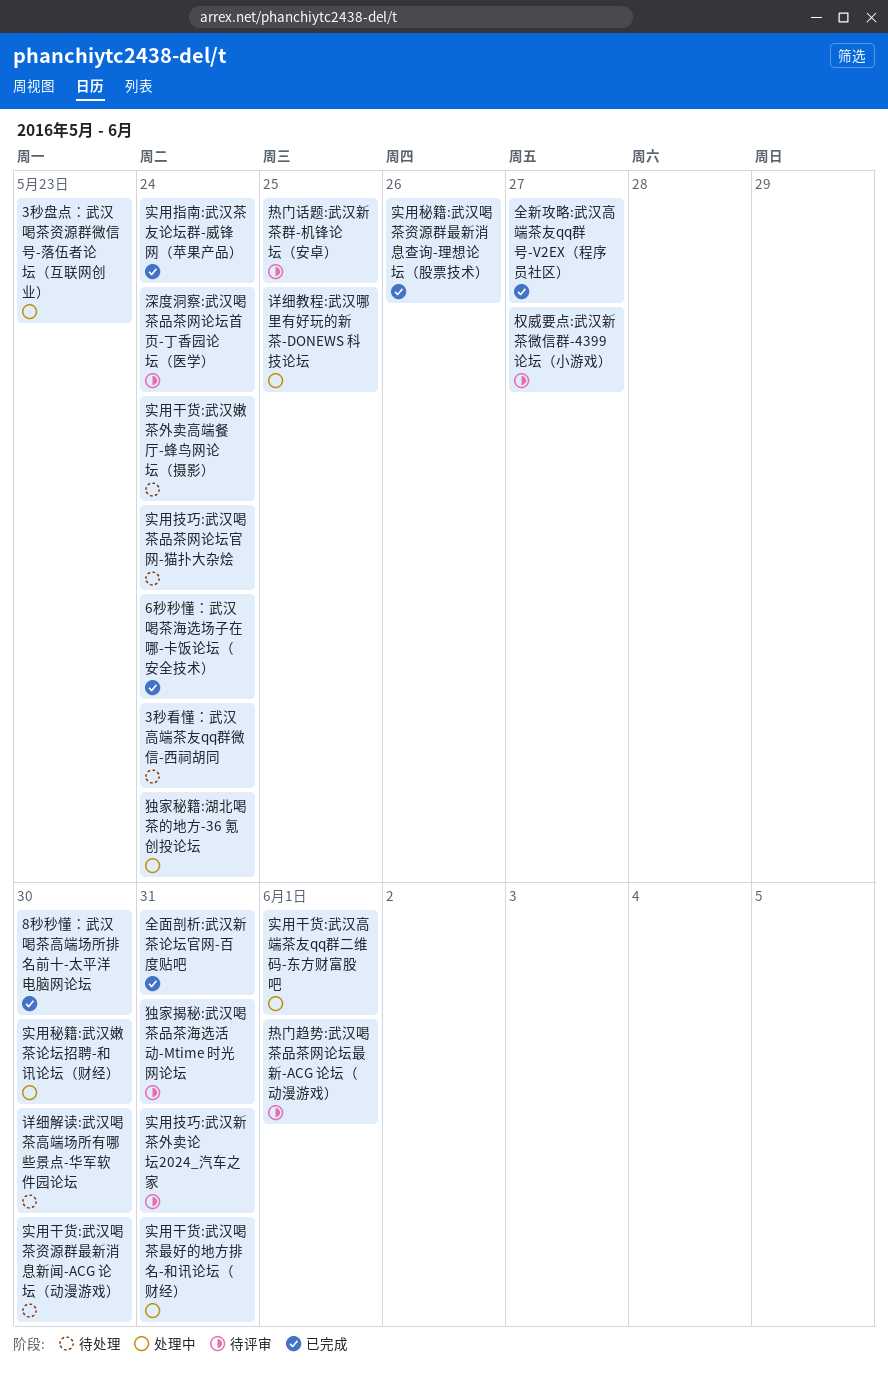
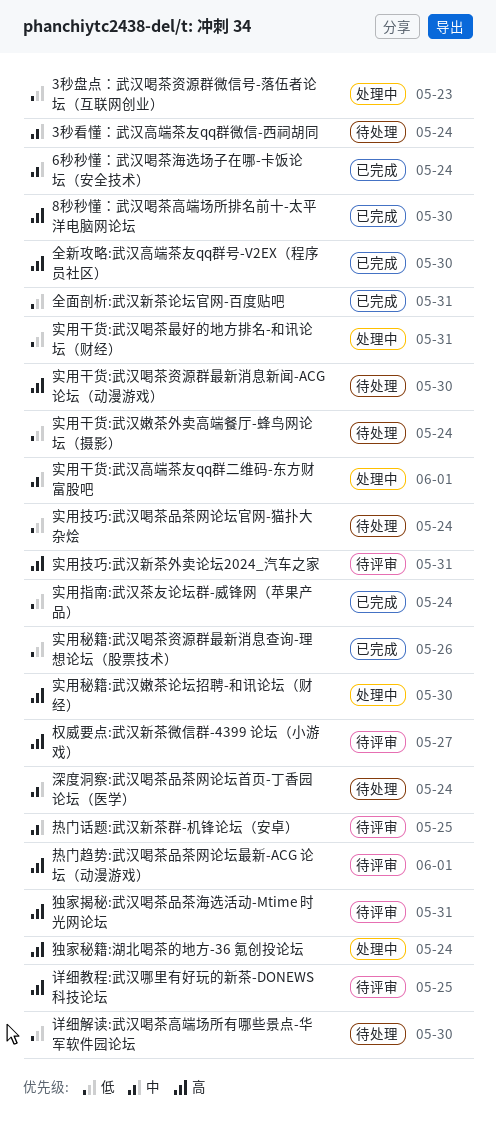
全新攻略:武汉高端茶友qq群号-V2EX（程序员社区）, due: May 27 -> May 30
深度洞察:武汉喝茶品茶网论坛首页-丁香园论坛（医学）, status: 待评审 -> 待处理
详细教程:武汉哪里有好玩的新茶-DONEWS 科技论坛, status: 处理中 -> 待评审

